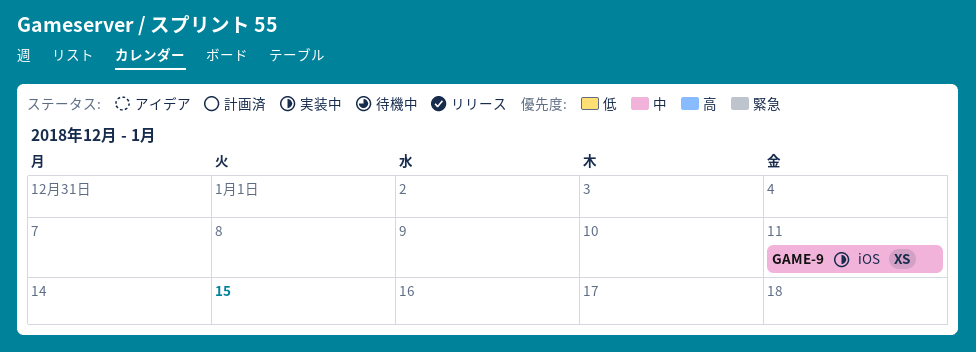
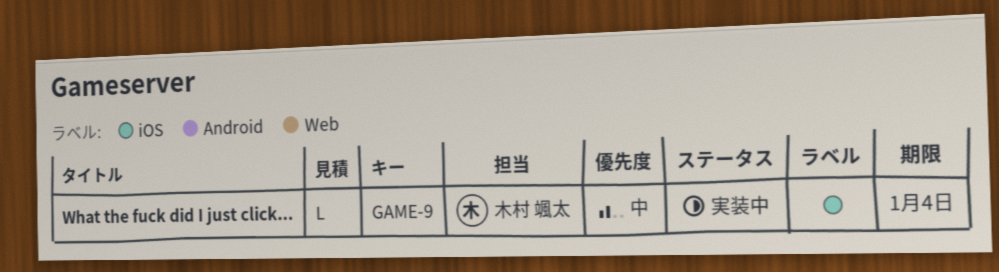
GAME-9, estimate: XS -> L
GAME-9, due: Jan 11 -> Jan 4

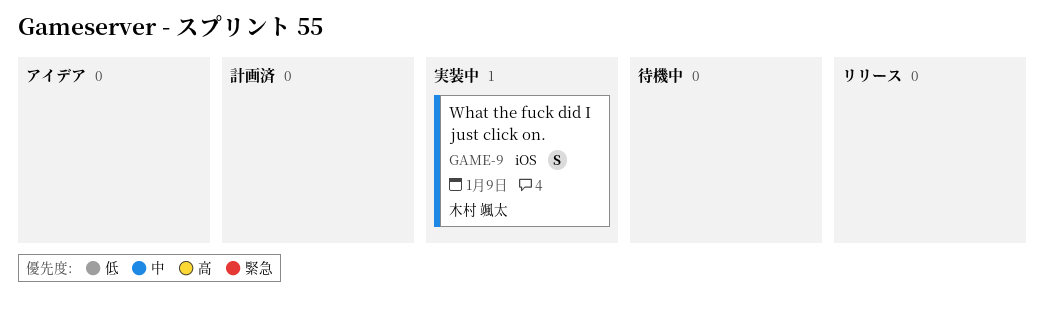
GAME-9, estimate: L -> S
GAME-9, due: Jan 4 -> Jan 9

